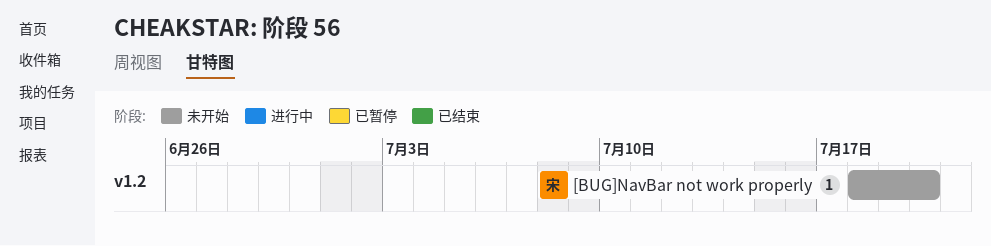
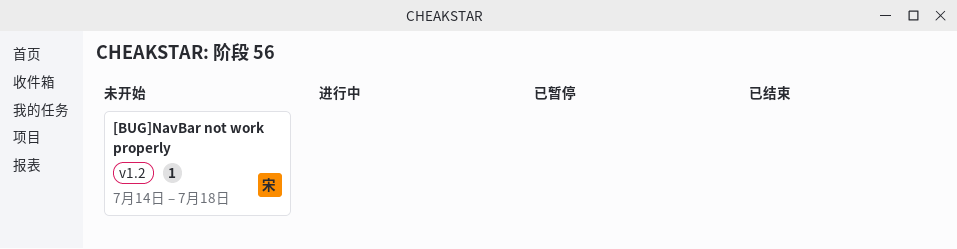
[BUG]NavBar not work properly, start: Jul 18 -> Jul 14
[BUG]NavBar not work properly, due: Jul 20 -> Jul 18

